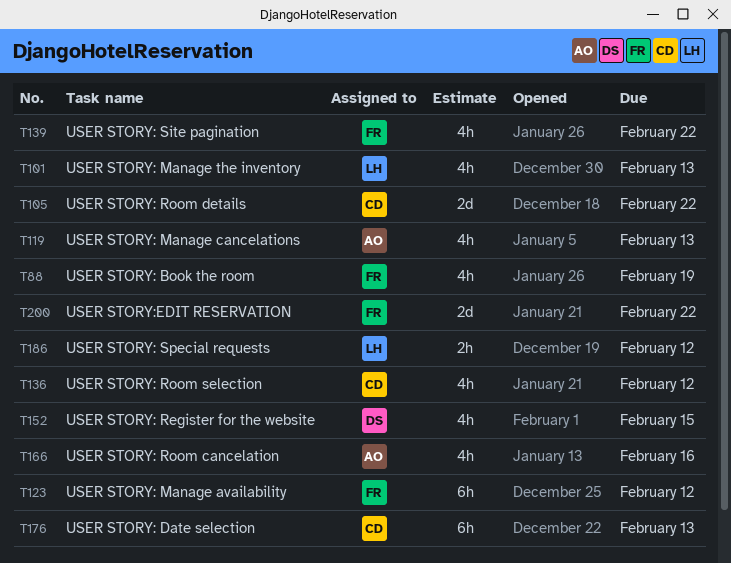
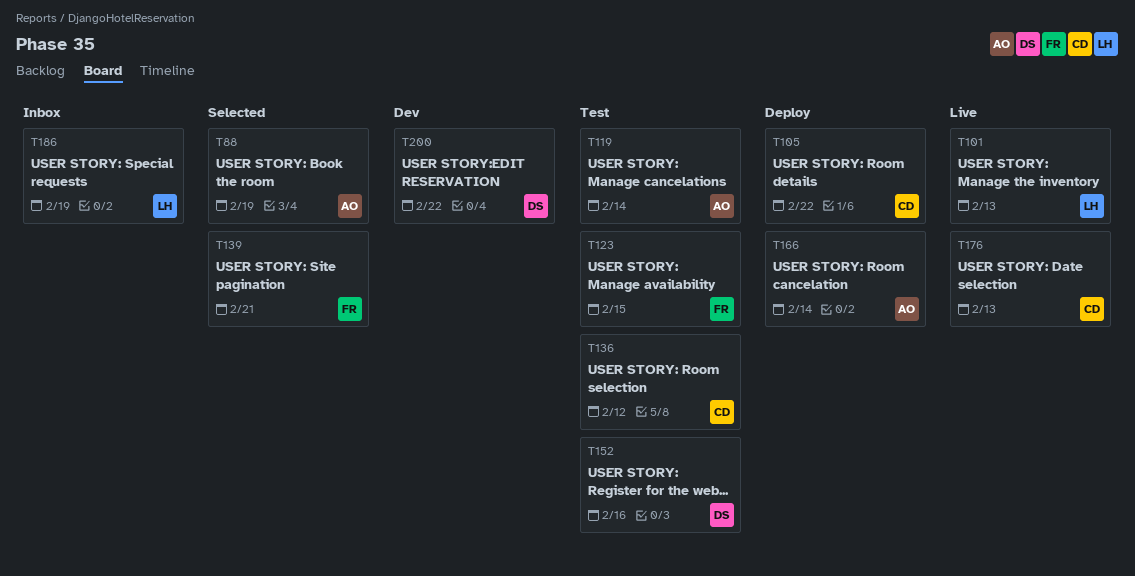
T88, owner: FR -> AO
T119, due: Feb 13 -> Feb 14
T123, due: Feb 12 -> Feb 15
T139, due: Feb 22 -> Feb 21
T152, due: Feb 15 -> Feb 16
T166, due: Feb 16 -> Feb 14
T186, due: Feb 12 -> Feb 19
T200, owner: FR -> DS

